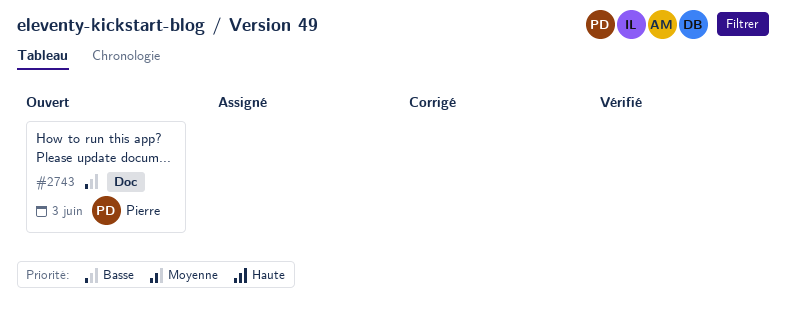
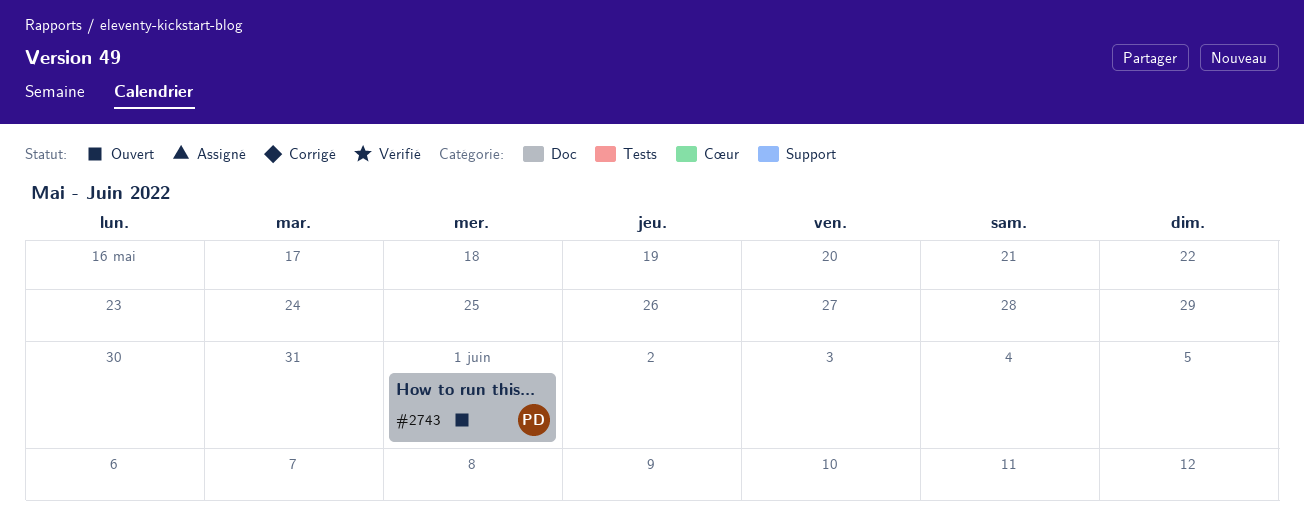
#2743, due: Jun 3 -> Jun 1

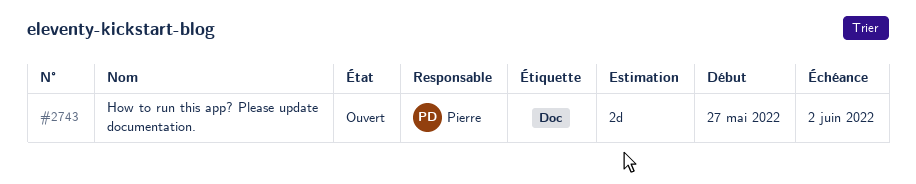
#2743, due: Jun 1 -> Jun 2

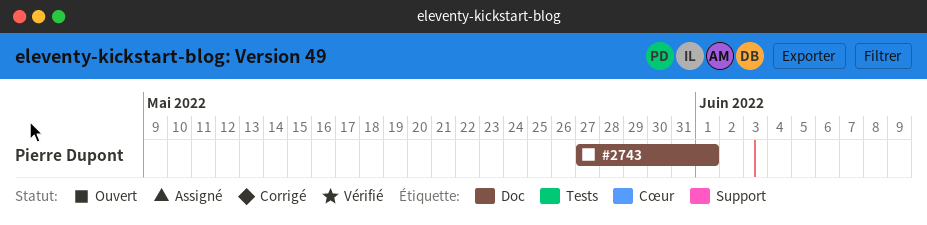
#2743, due: Jun 2 -> Jun 1

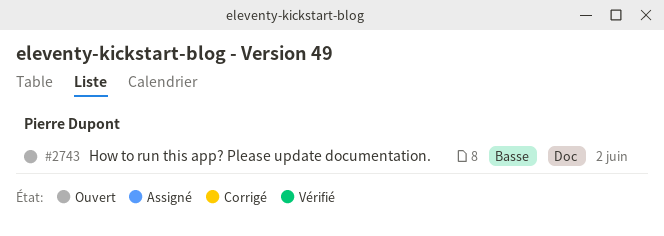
#2743, due: Jun 1 -> Jun 2

